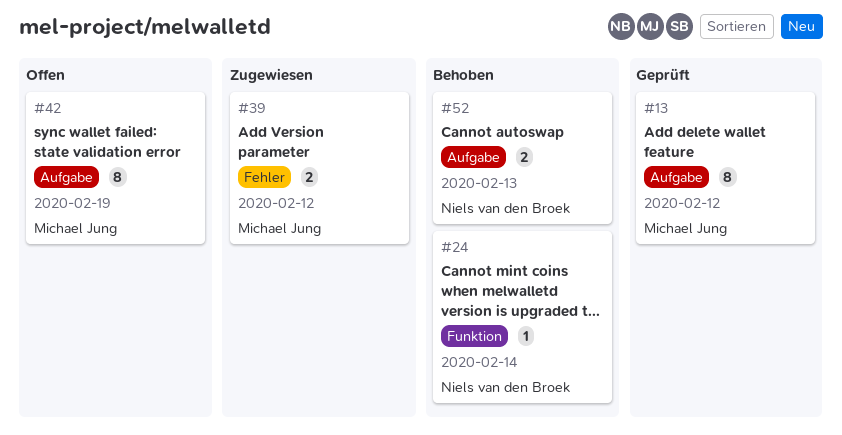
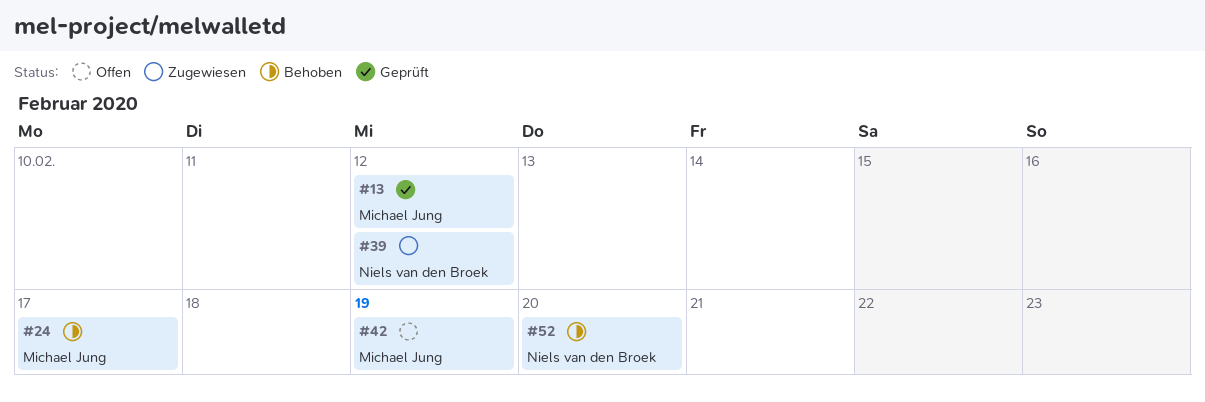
#24, owner: Niels van den Broek -> Michael Jung
#24, due: Feb 14 -> Feb 17
#39, owner: Michael Jung -> Niels van den Broek
#52, due: Feb 13 -> Feb 20

